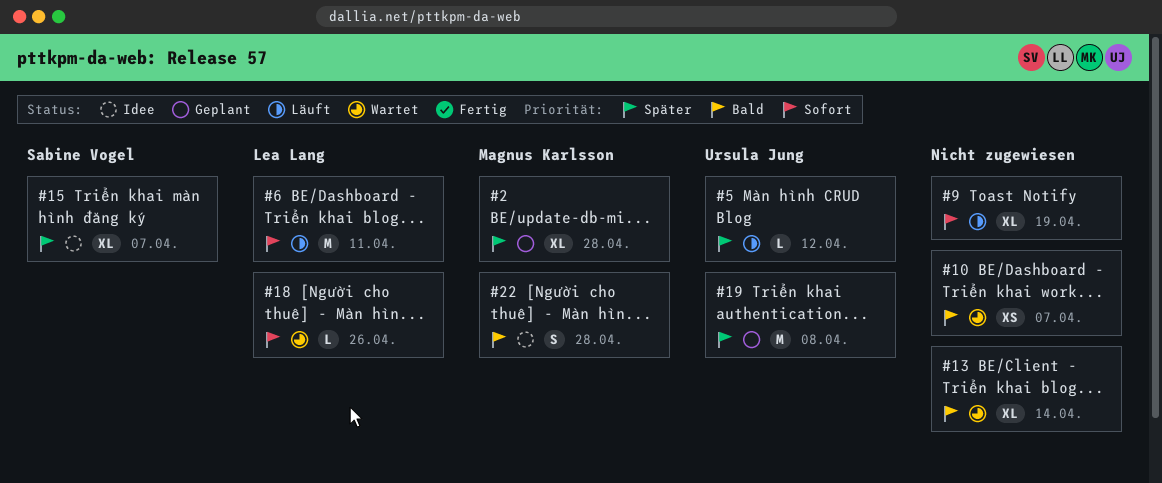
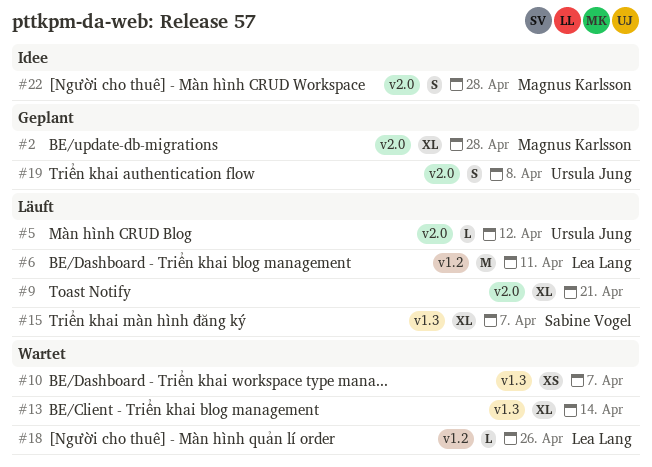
#9, due: Apr 19 -> Apr 21
#15, status: Idee -> Läuft
#19, estimate: M -> S

